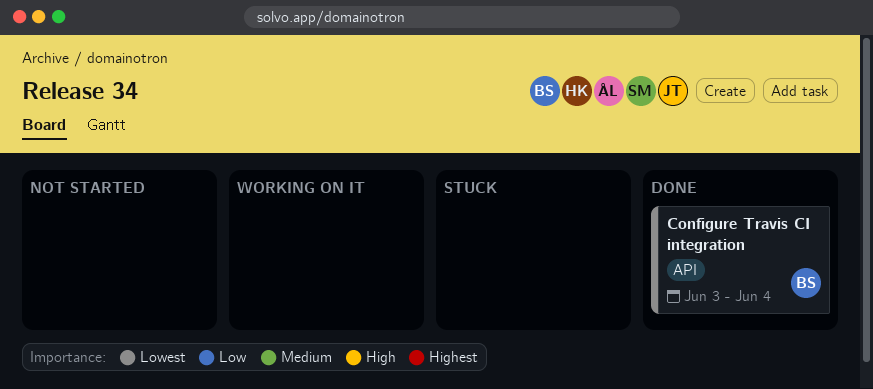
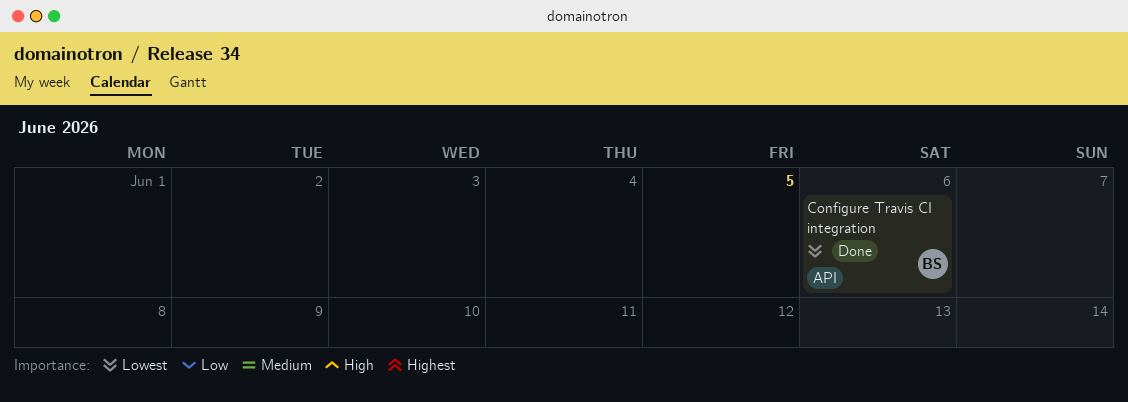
Configure Travis CI integration, due: Jun 4 -> Jun 6

